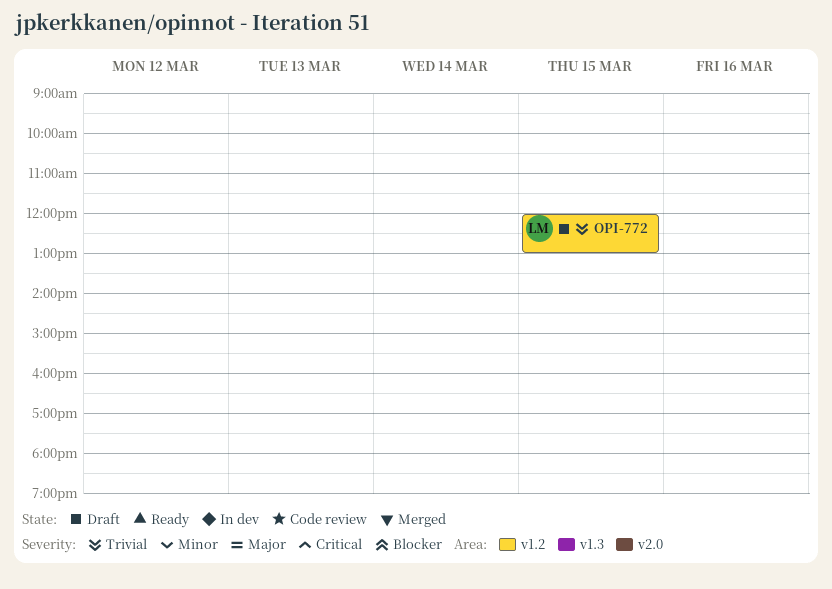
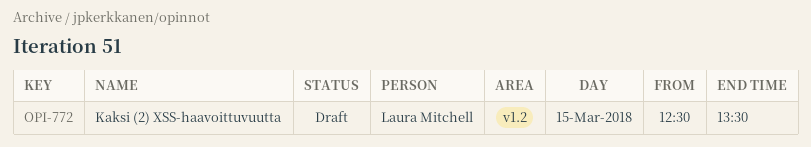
OPI-772, begins: 12:00 -> 12:30
OPI-772, ends: 13:00 -> 13:30

